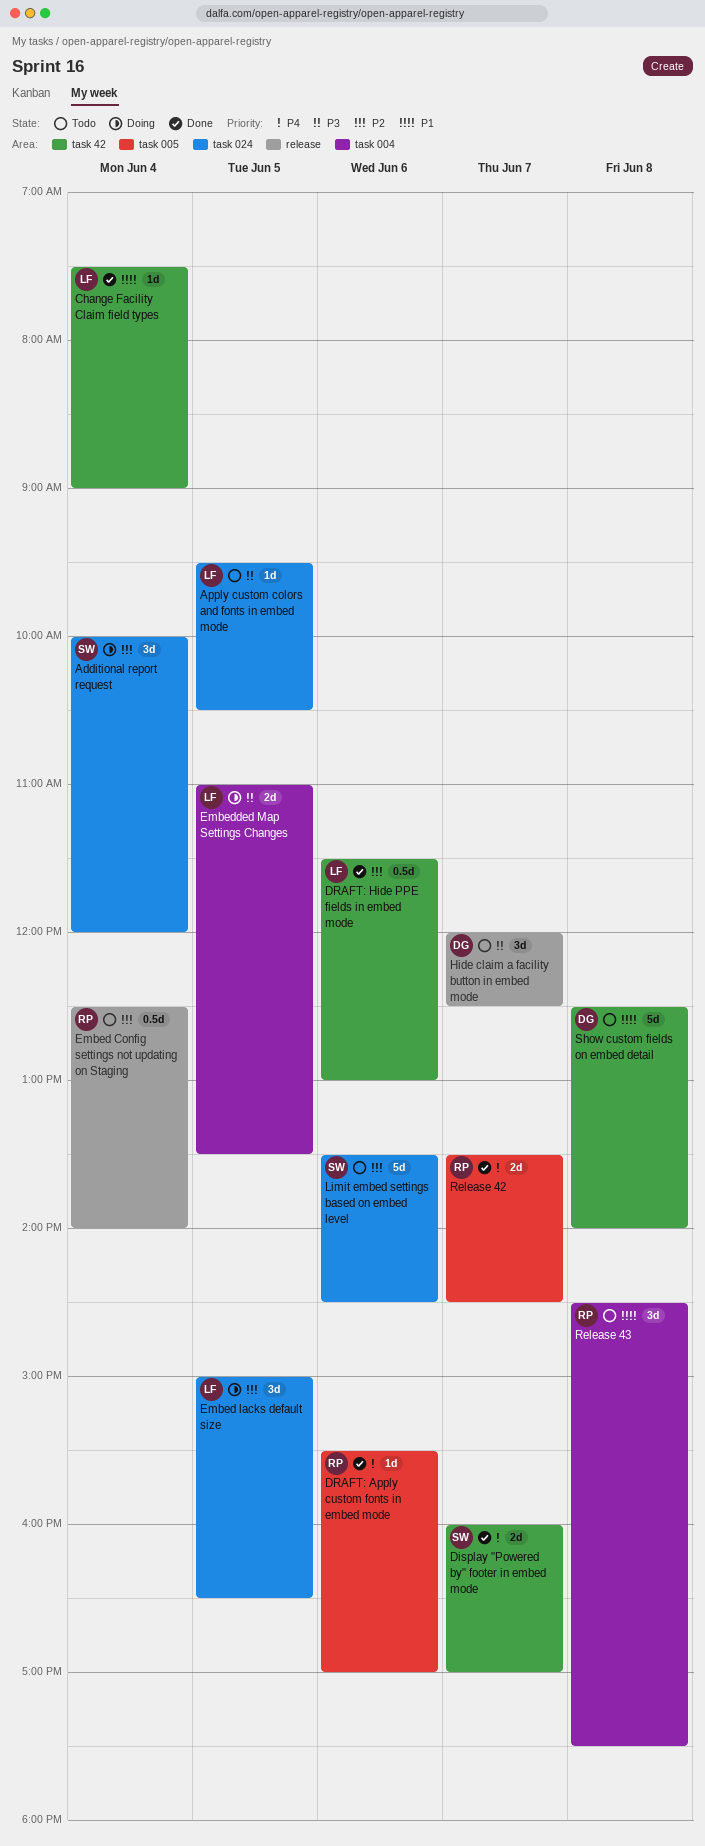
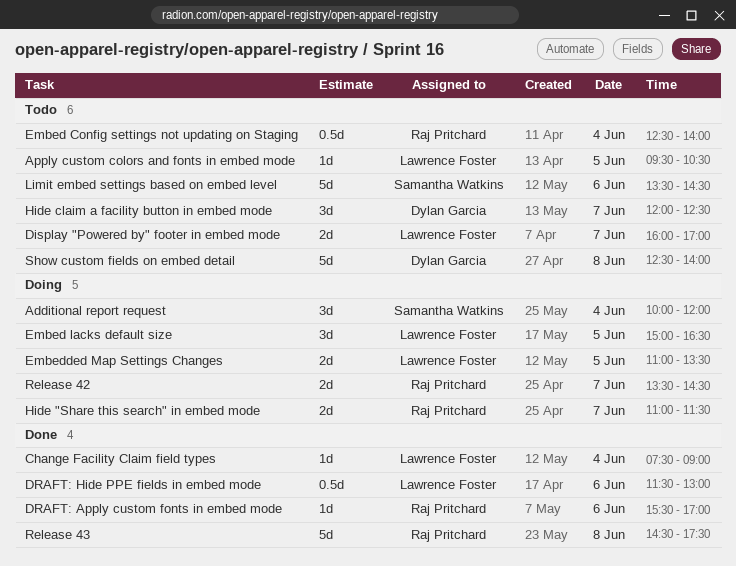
Display "Powered by" footer in embed mode, status: Done -> Todo
Display "Powered by" footer in embed mode, owner: Samantha Watkins -> Lawrence Foster
Hide "Share this search" in embed mode: none -> present
Release 42, status: Done -> Doing
Release 43, status: Todo -> Done
Release 43, estimate: 3d -> 5d

